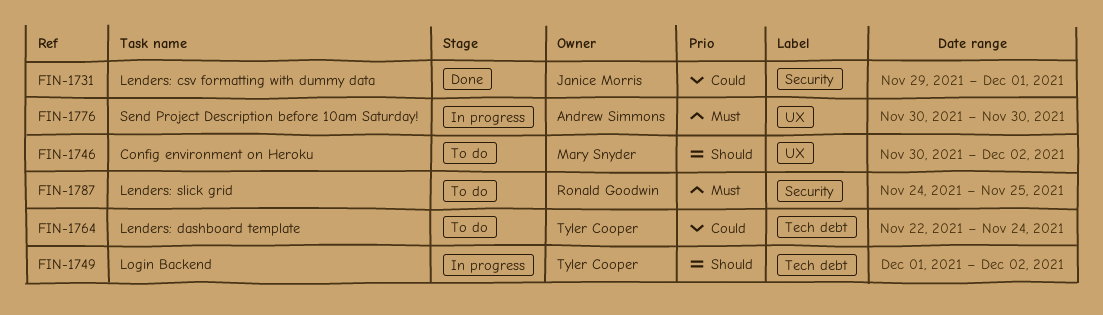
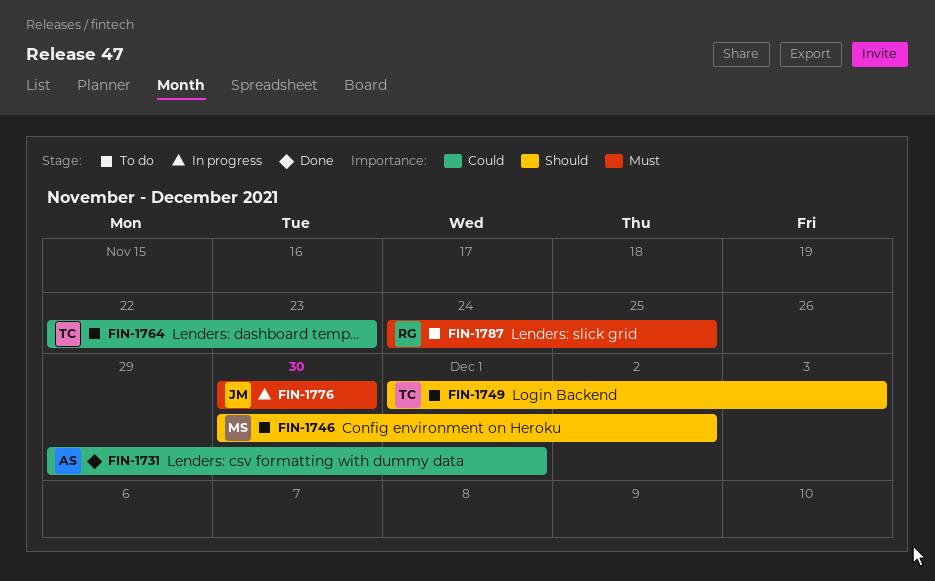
FIN-1731, owner: Janice Morris -> Andrew Simmons
FIN-1749, status: In progress -> To do
FIN-1749, due: Dec 2 -> Dec 3
FIN-1764, due: Nov 24 -> Nov 23
FIN-1776, owner: Andrew Simmons -> Janice Morris

